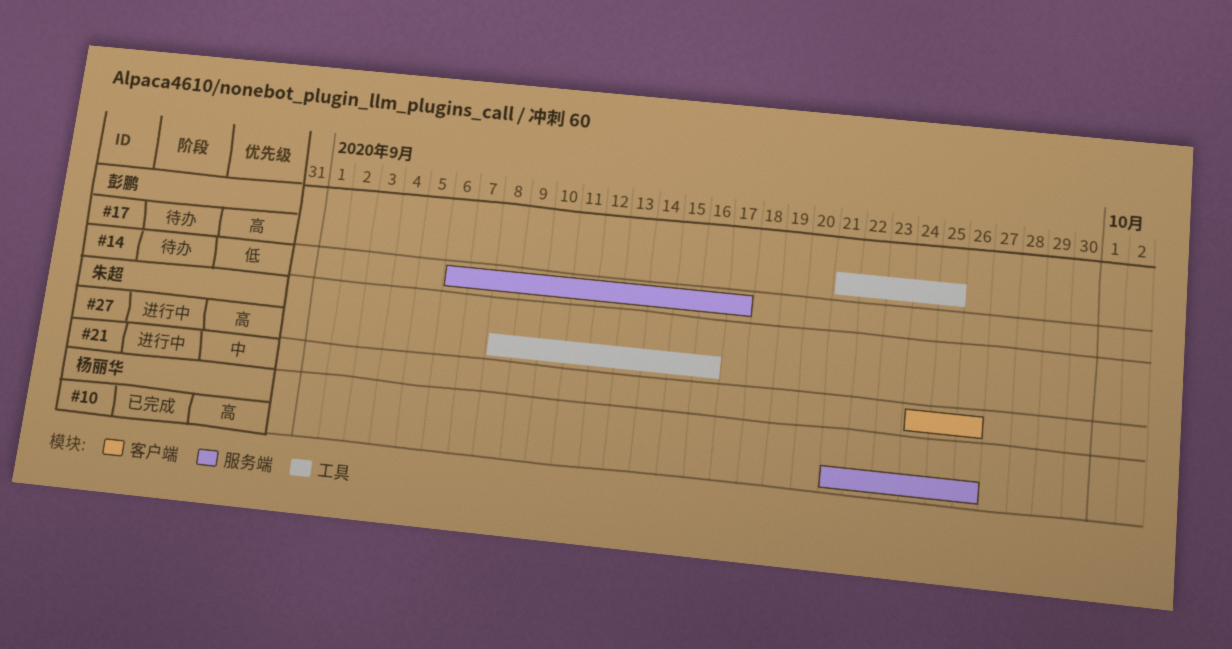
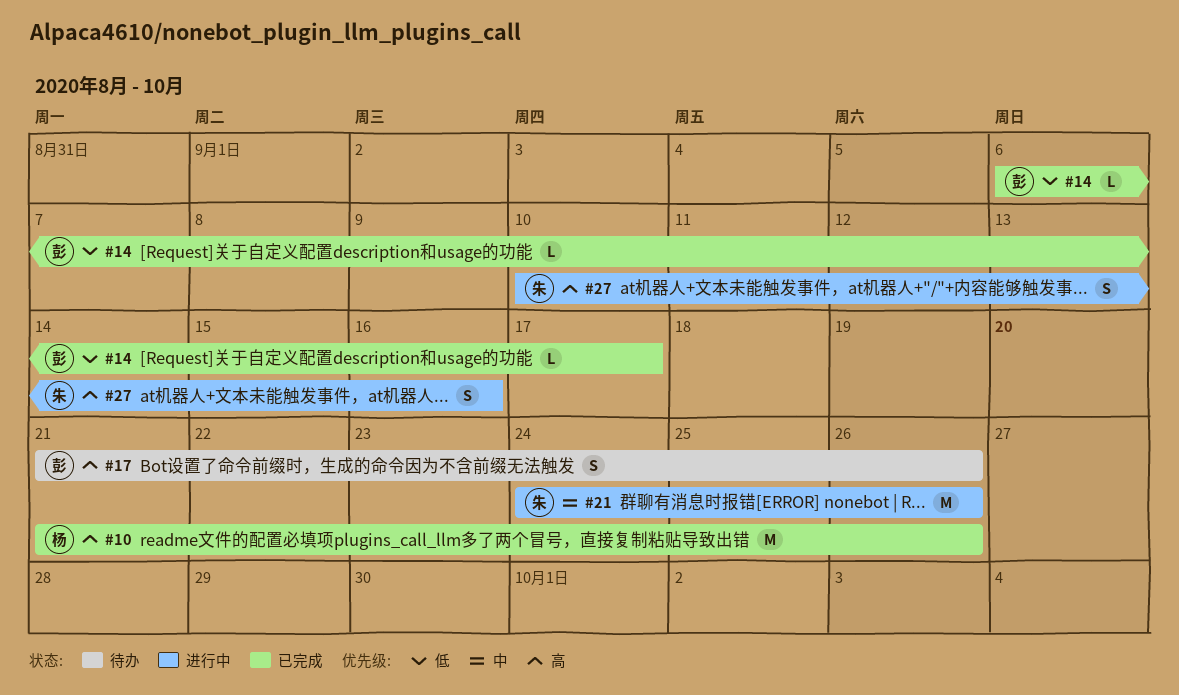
#14, status: 待办 -> 已完成
#17, due: Sep 25 -> Sep 26
#27, start: Sep 8 -> Sep 10

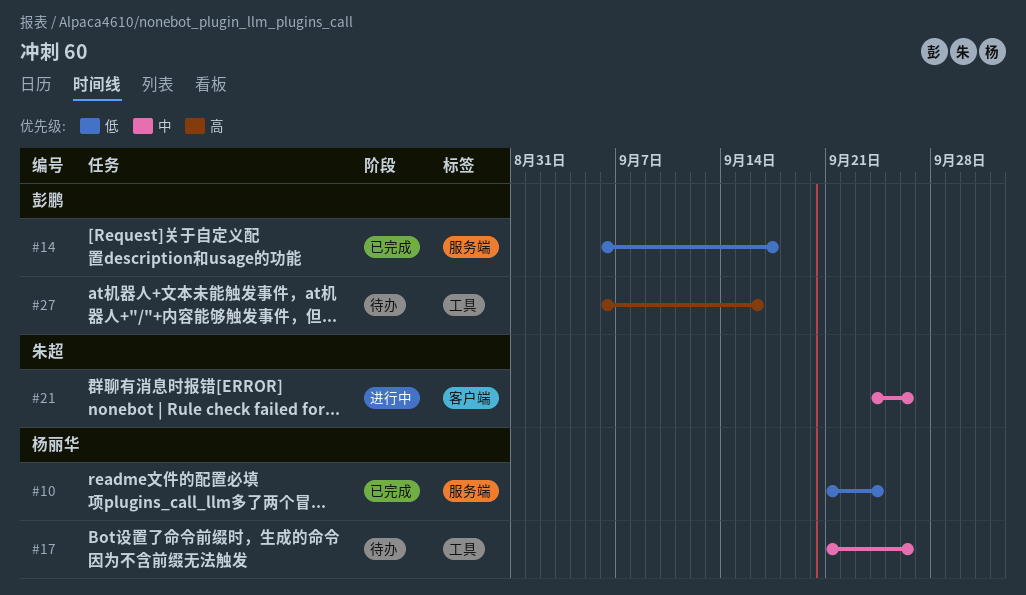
#10, priority: 高 -> 低
#10, due: Sep 26 -> Sep 24
#17, owner: 彭鹏 -> 杨丽华
#17, priority: 高 -> 中
#27, status: 进行中 -> 待办
#27, owner: 朱超 -> 彭鹏
#27, start: Sep 10 -> Sep 6

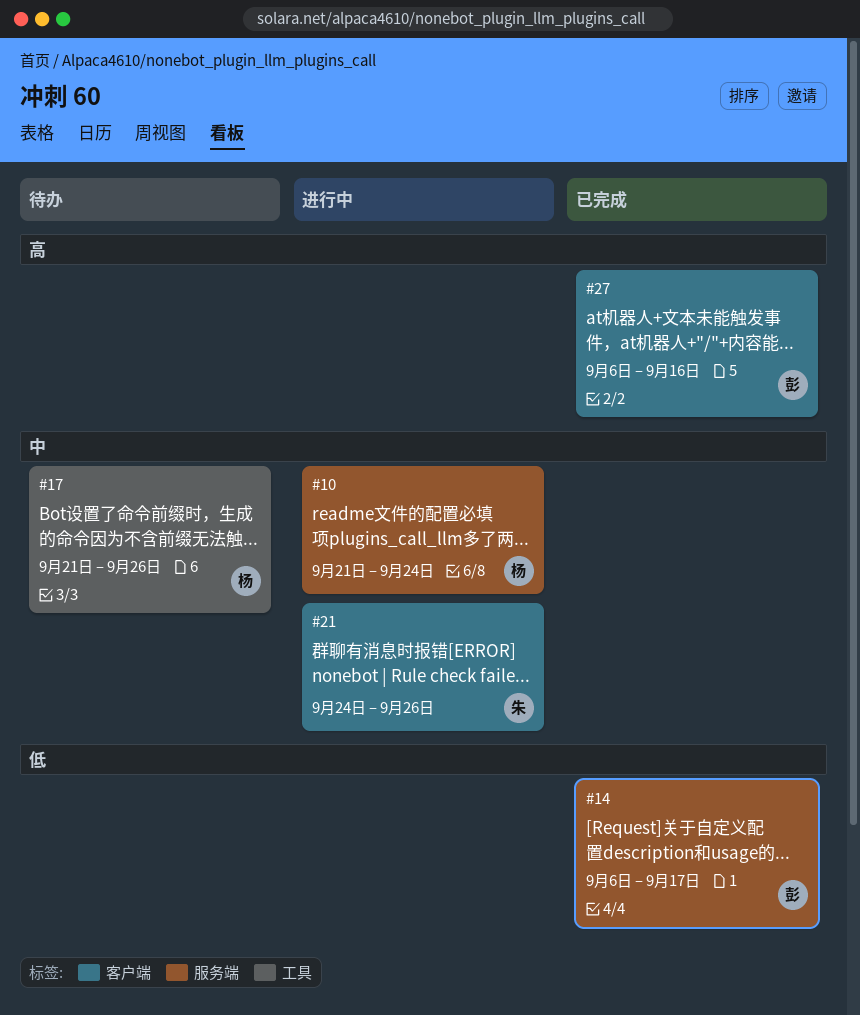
#10, status: 已完成 -> 进行中
#10, priority: 低 -> 中
#27, status: 待办 -> 已完成
#27, label: 工具 -> 客户端

